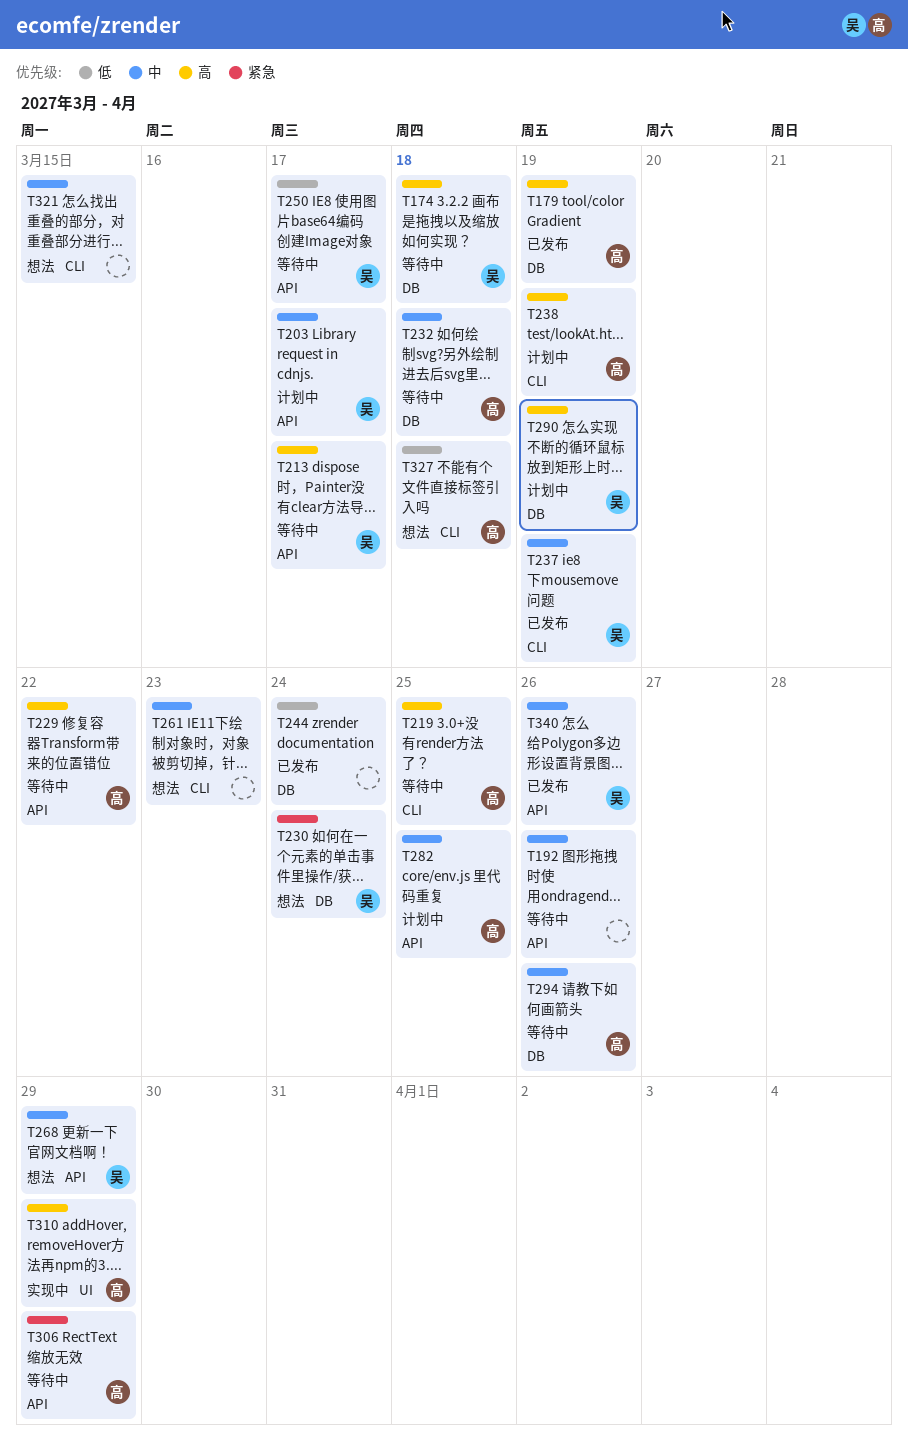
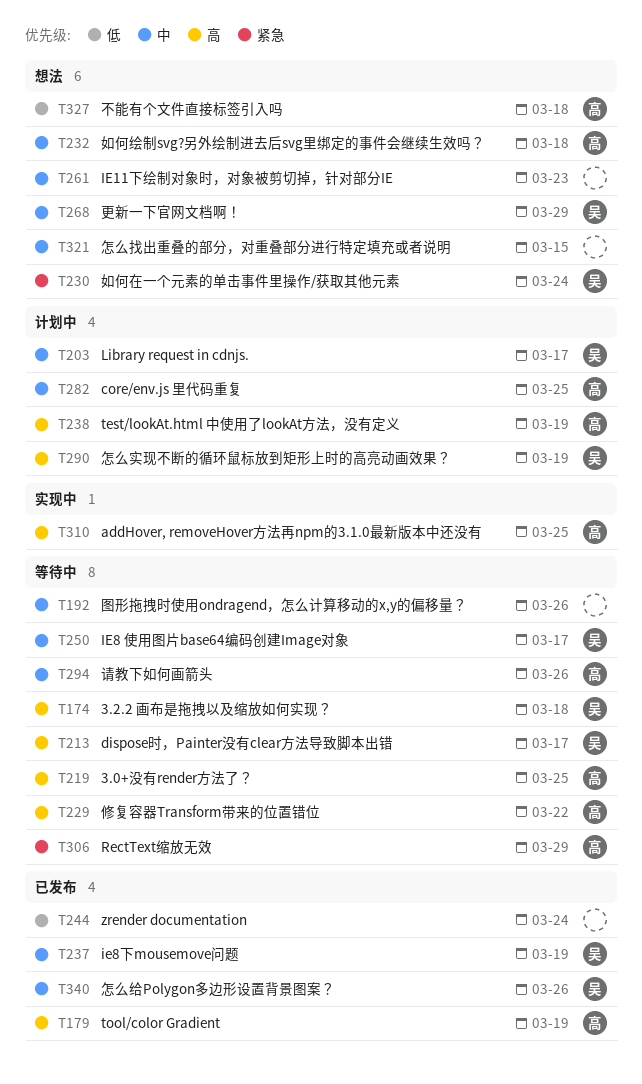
T232, status: 等待中 -> 想法
T250, priority: 低 -> 中
T310, due: Mar 29 -> Mar 25

